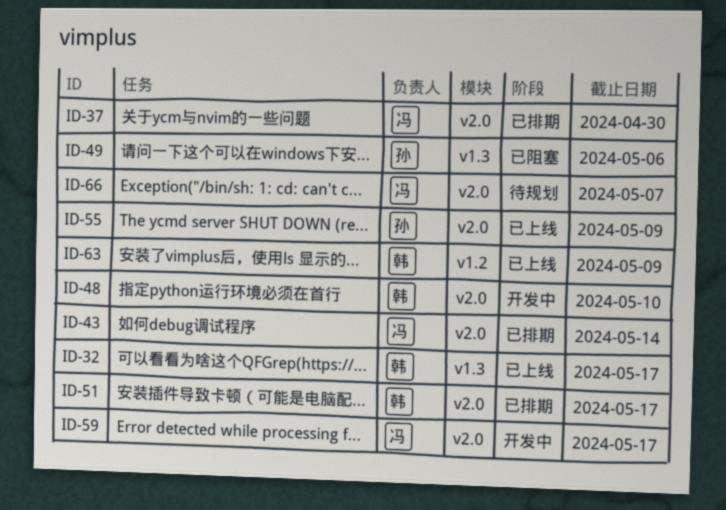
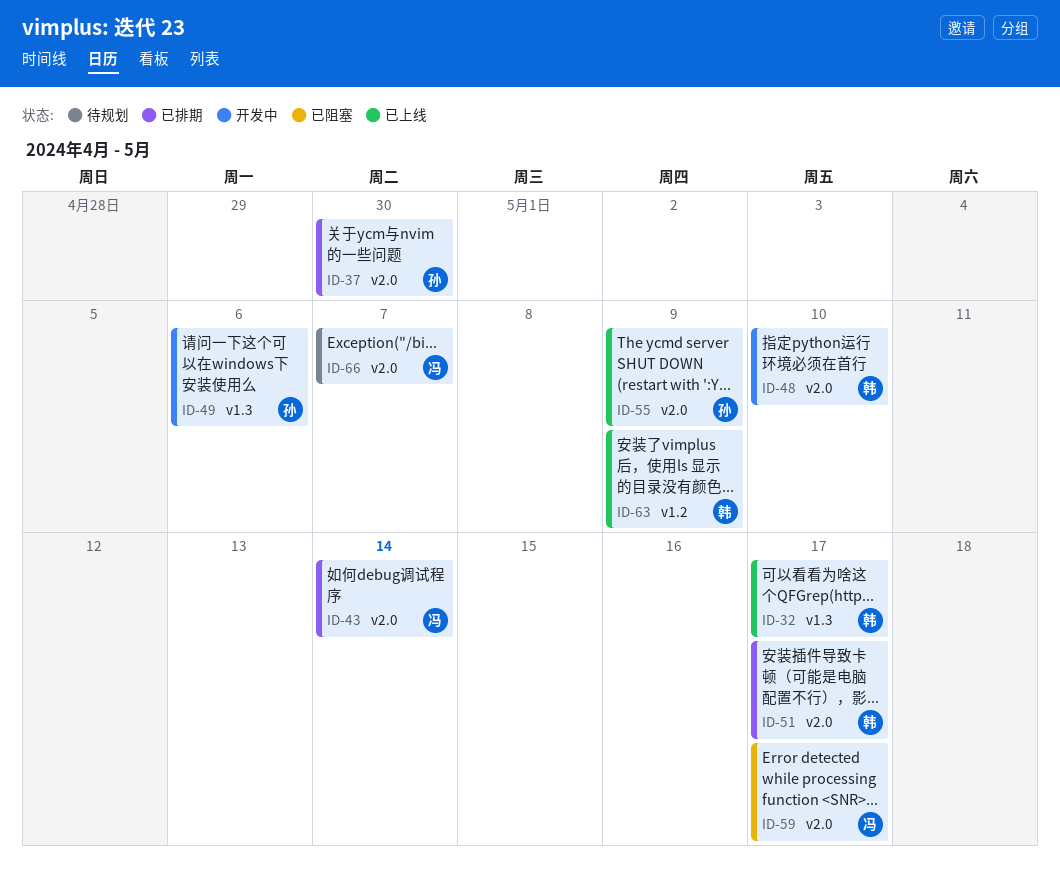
ID-37, owner: 冯 -> 孙
ID-49, status: 已阻塞 -> 开发中
ID-59, status: 开发中 -> 已阻塞

